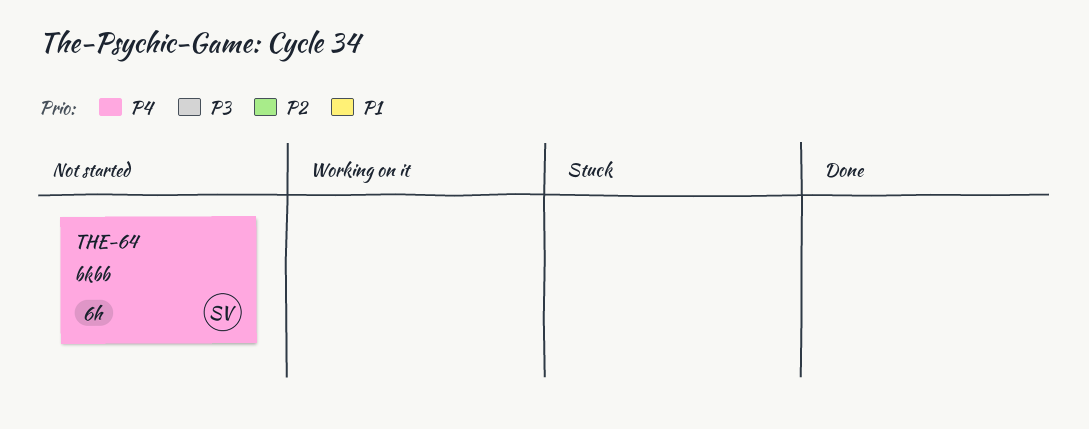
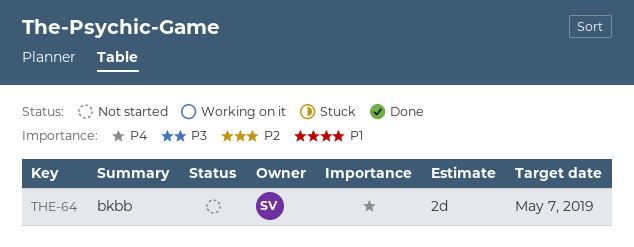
THE-64, estimate: 6h -> 2d

